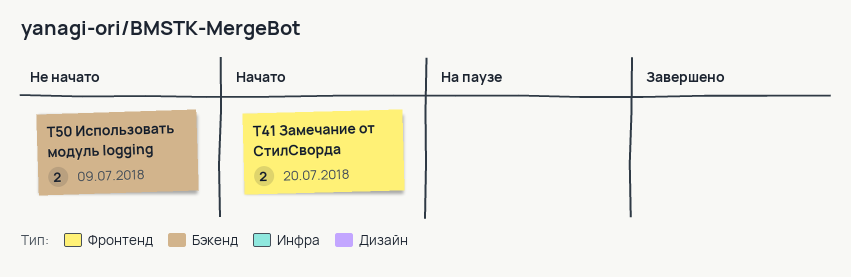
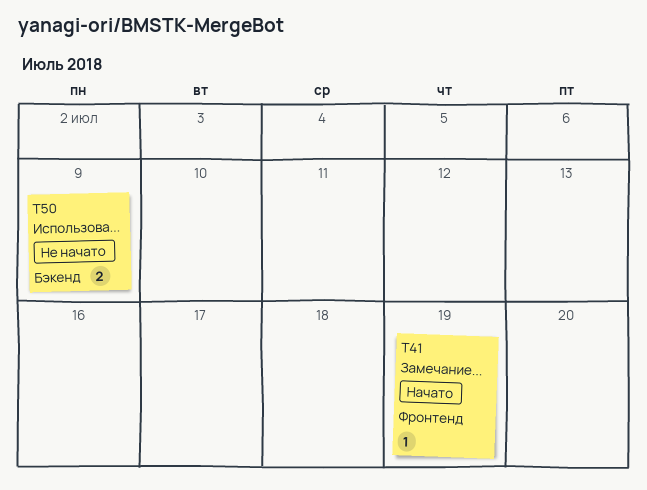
T41, estimate: 2 -> 1
T41, due: Jul 20 -> Jul 19

